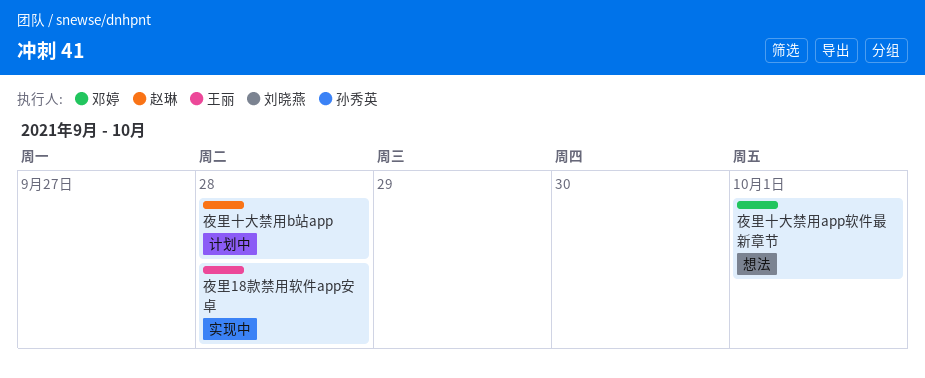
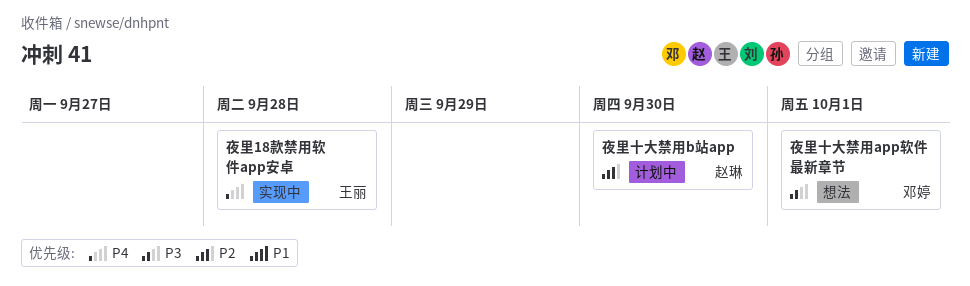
夜里十大禁用b站app, due: Sep 28 -> Sep 30

